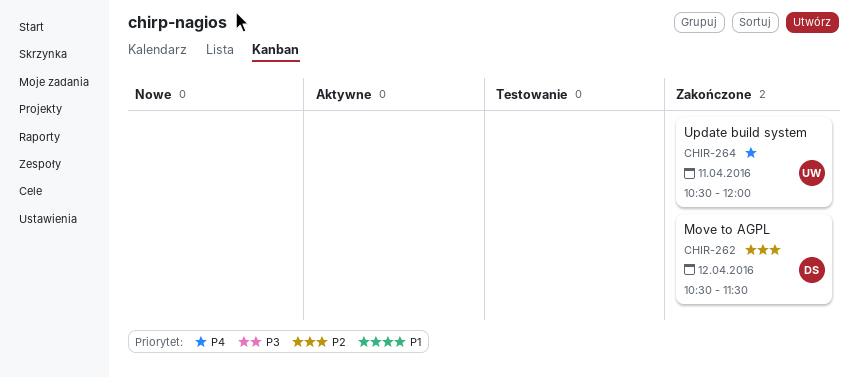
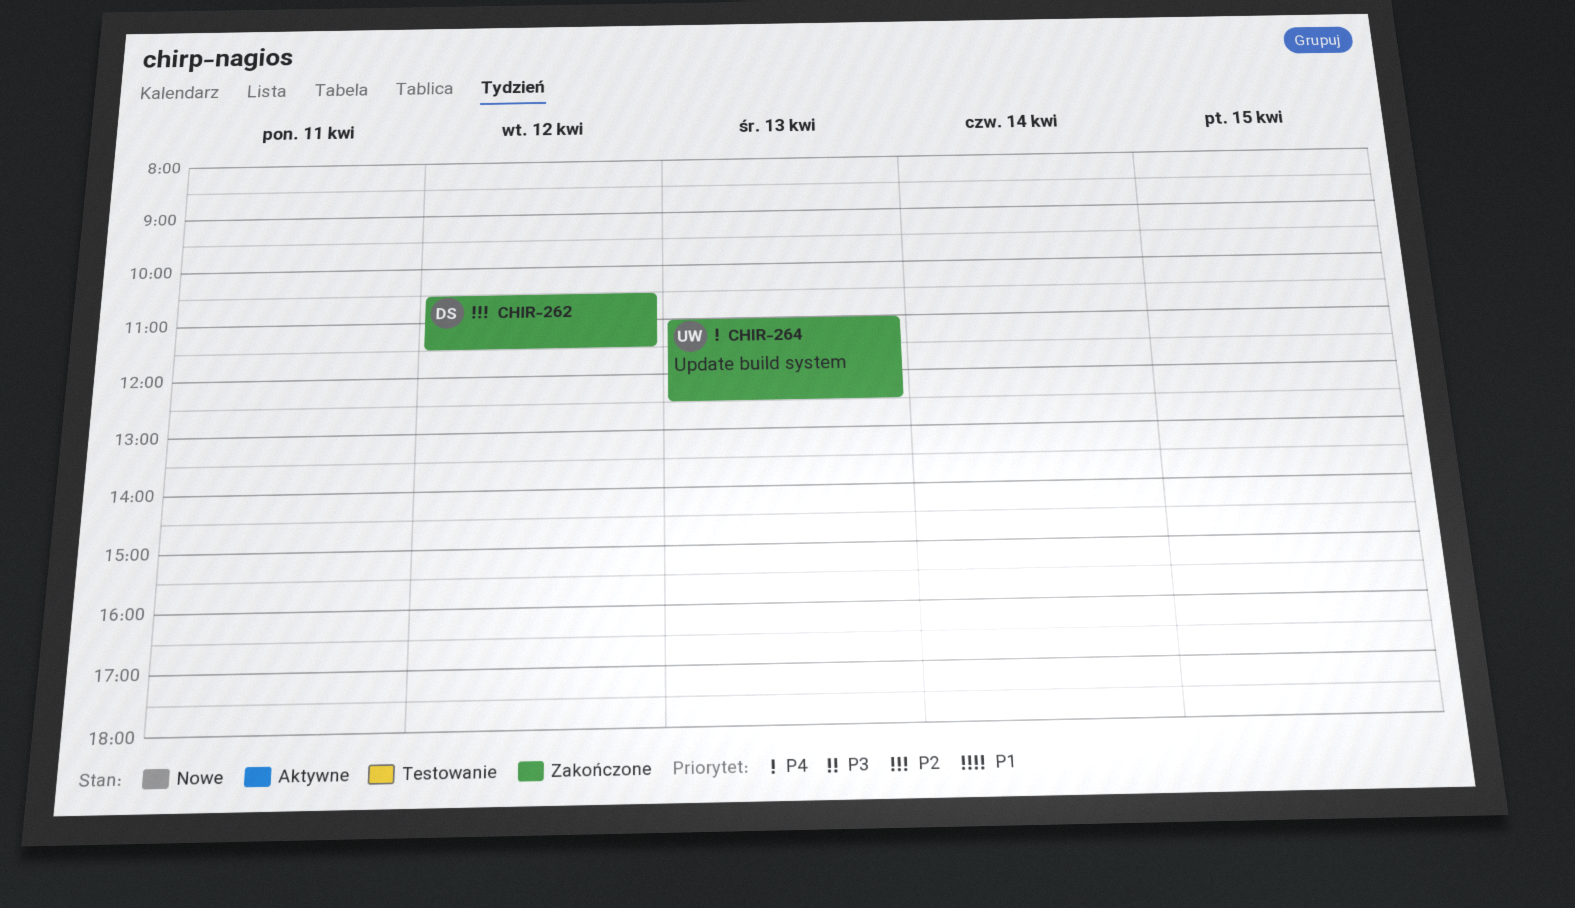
CHIR-264, day: Apr 11 -> Apr 13
CHIR-264, begins: 10:30 -> 11:00
CHIR-264, ends: 12:00 -> 12:30

